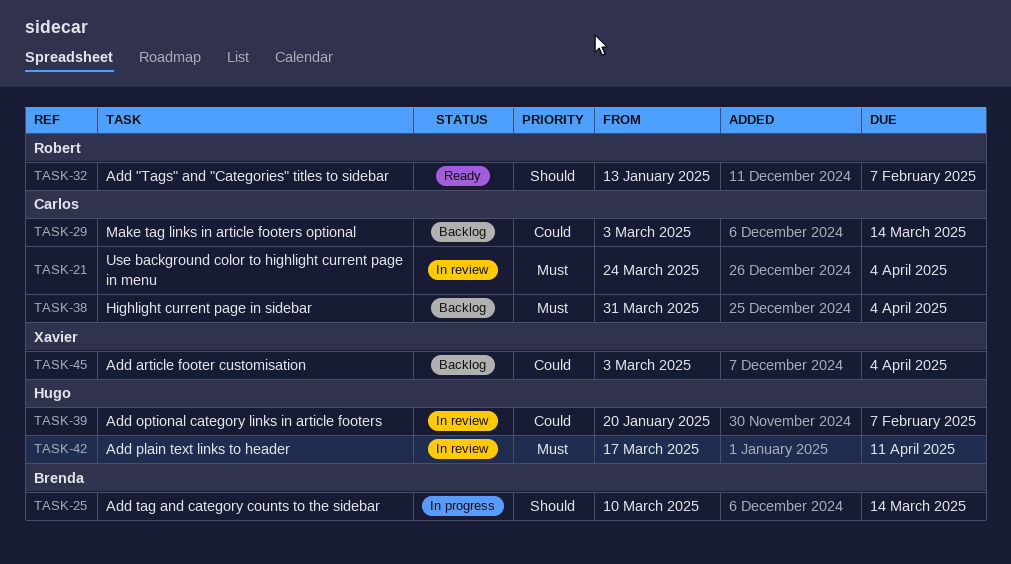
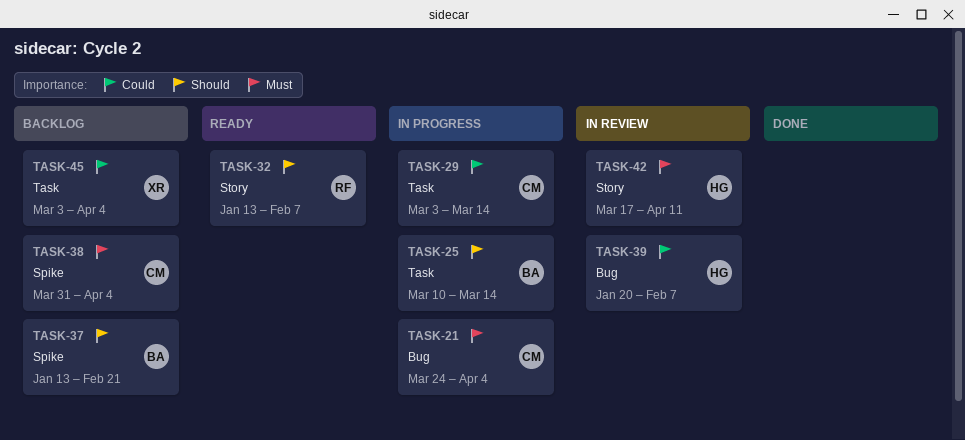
TASK-21, status: In review -> In progress
TASK-29, status: Backlog -> In progress
TASK-37: none -> present

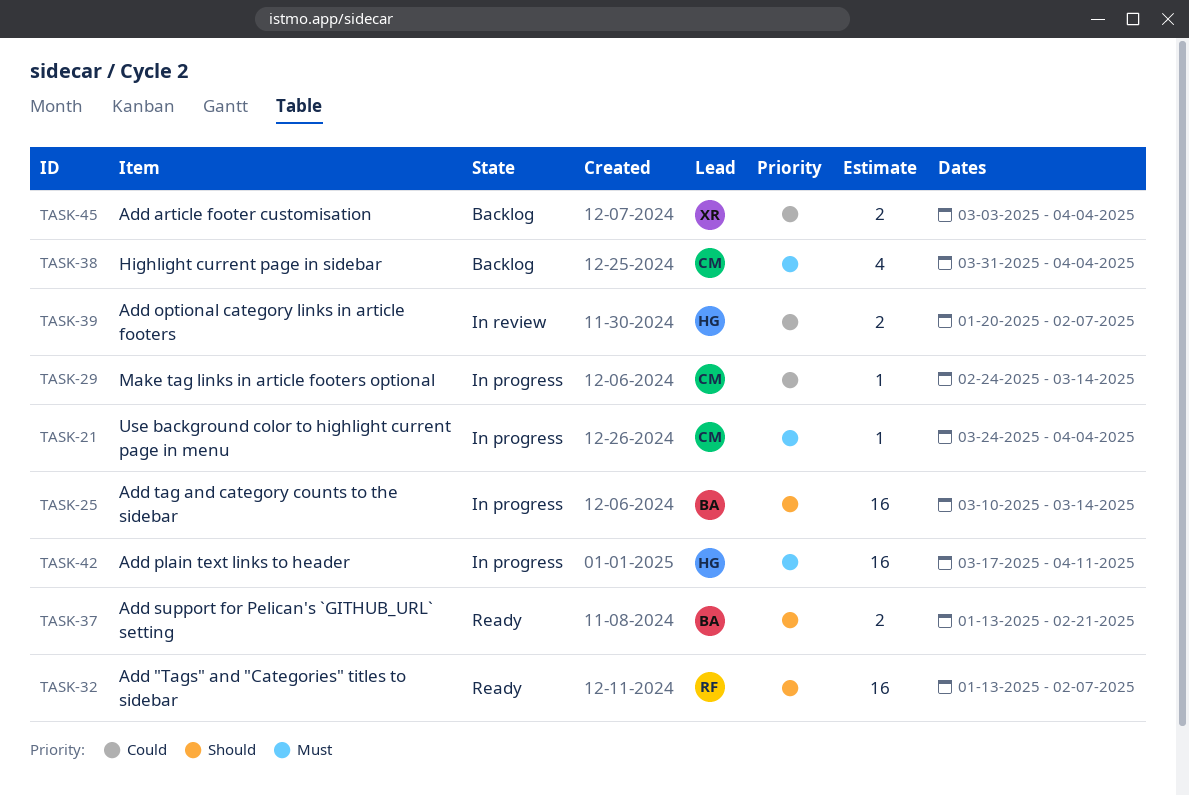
TASK-29, start: Mar 3 -> Feb 24
TASK-37, status: Backlog -> Ready
TASK-42, status: In review -> In progress

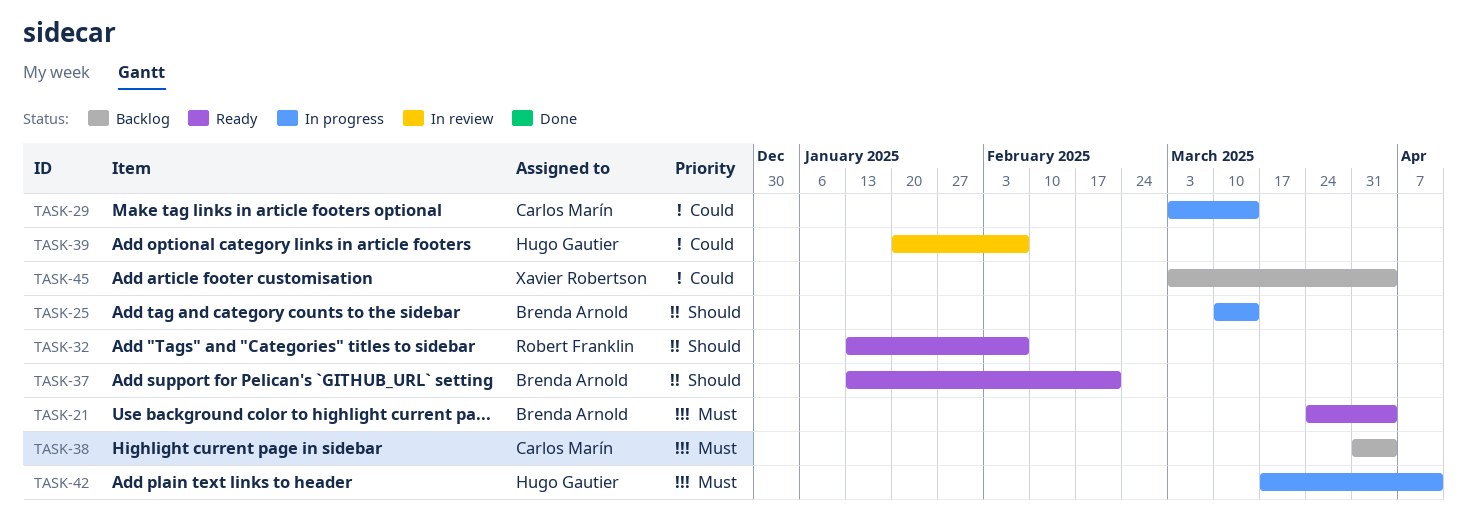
TASK-21, status: In progress -> Ready
TASK-21, owner: Carlos Marín -> Brenda Arnold
TASK-29, start: Feb 24 -> Mar 3

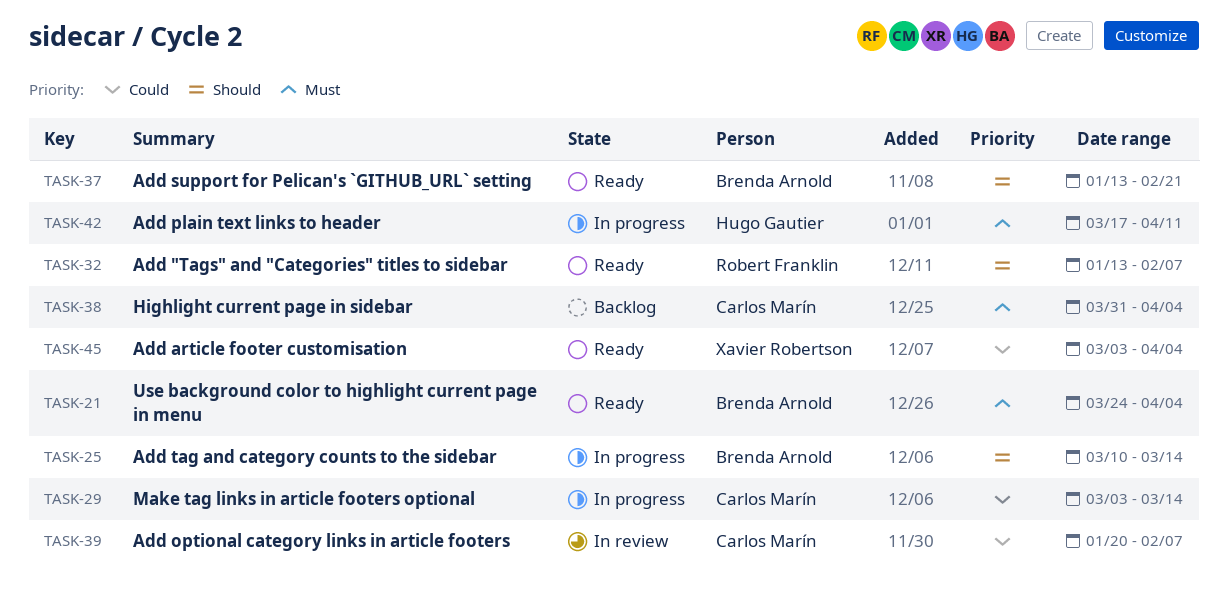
TASK-39, owner: Hugo Gautier -> Carlos Marín
TASK-45, status: Backlog -> Ready

